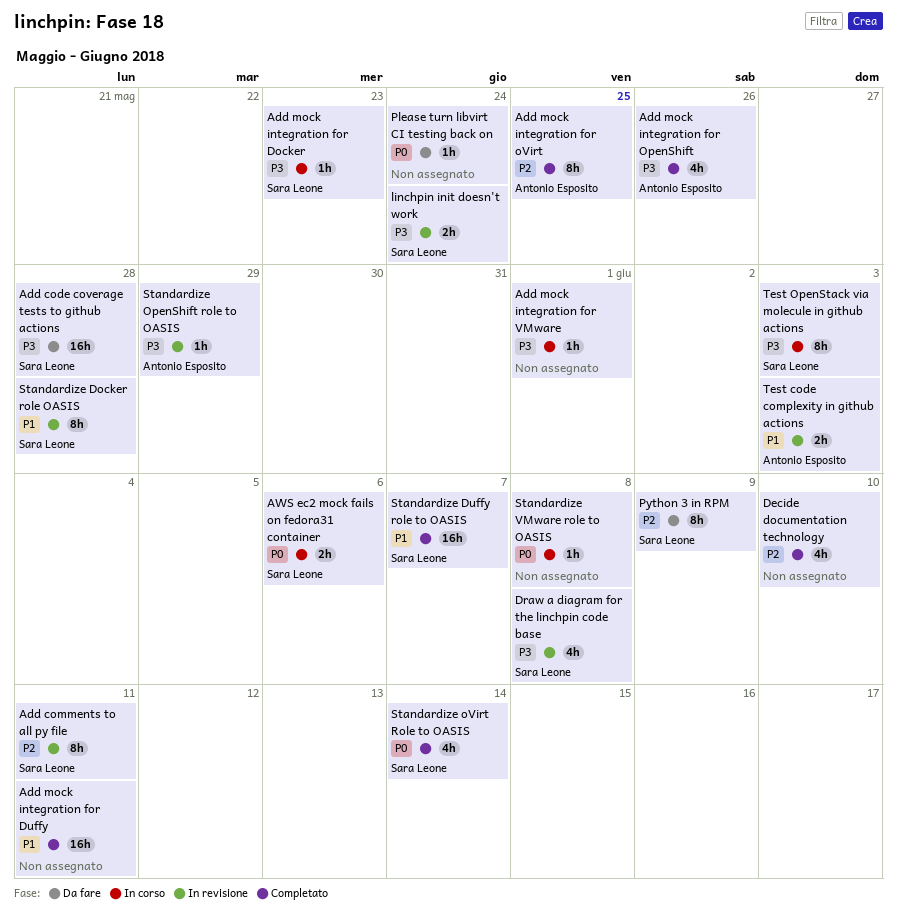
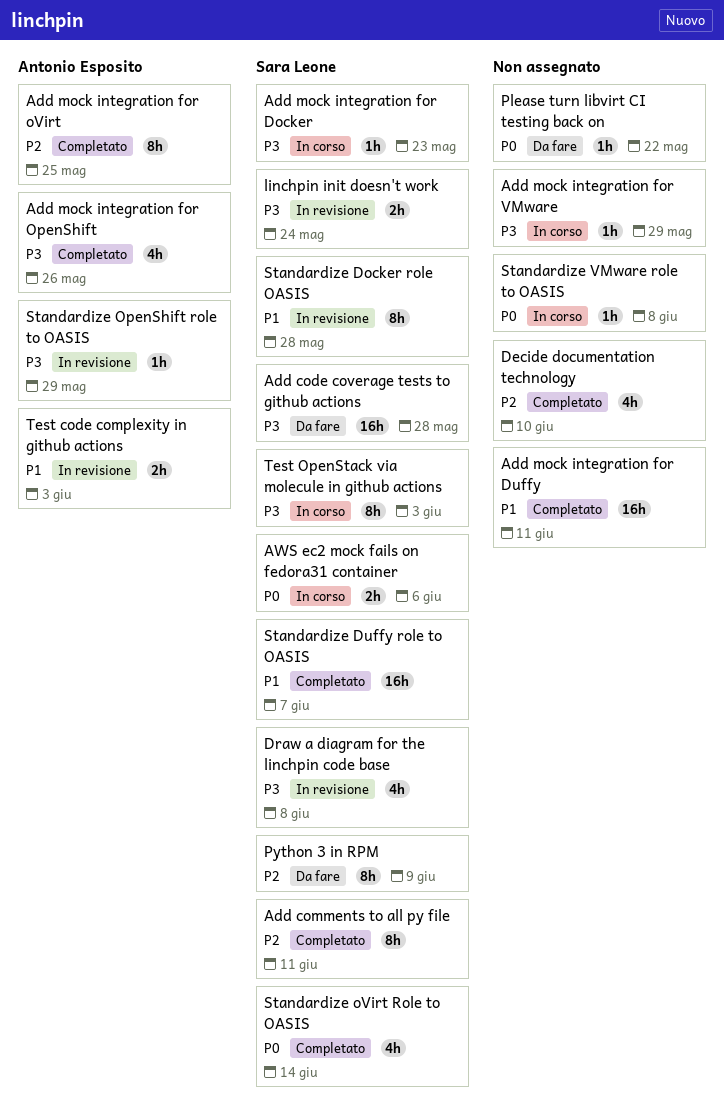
Add comments to all py file, status: In revisione -> Completato
Add mock integration for VMware, due: Jun 1 -> May 29
Please turn libvirt CI testing back on, due: May 24 -> May 22

